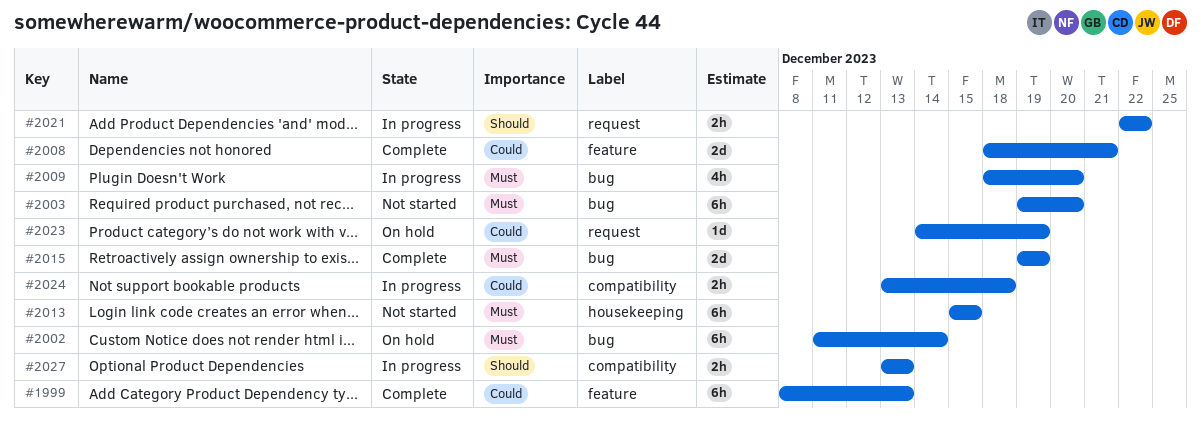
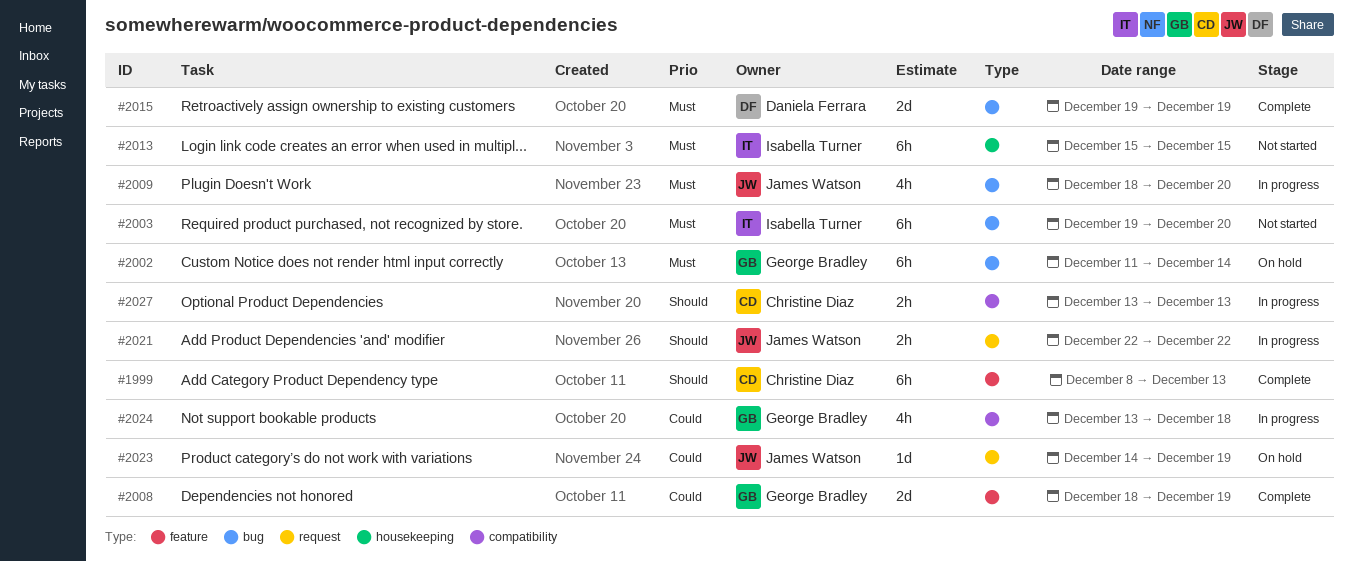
#1999, priority: Could -> Should
#2008, due: Dec 21 -> Dec 19
#2024, estimate: 2h -> 4h

